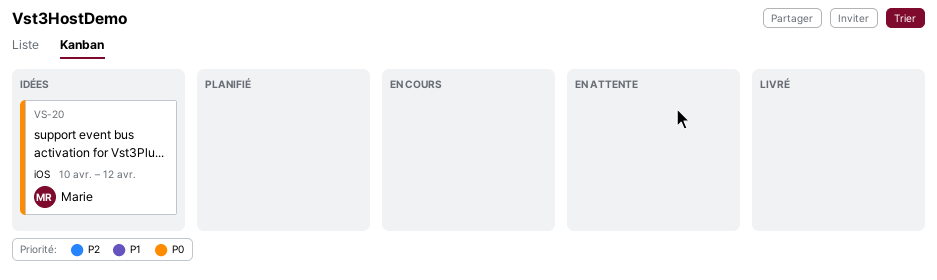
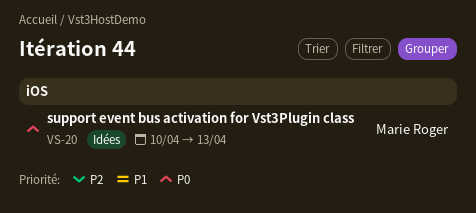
VS-20, due: Apr 12 -> Apr 13

